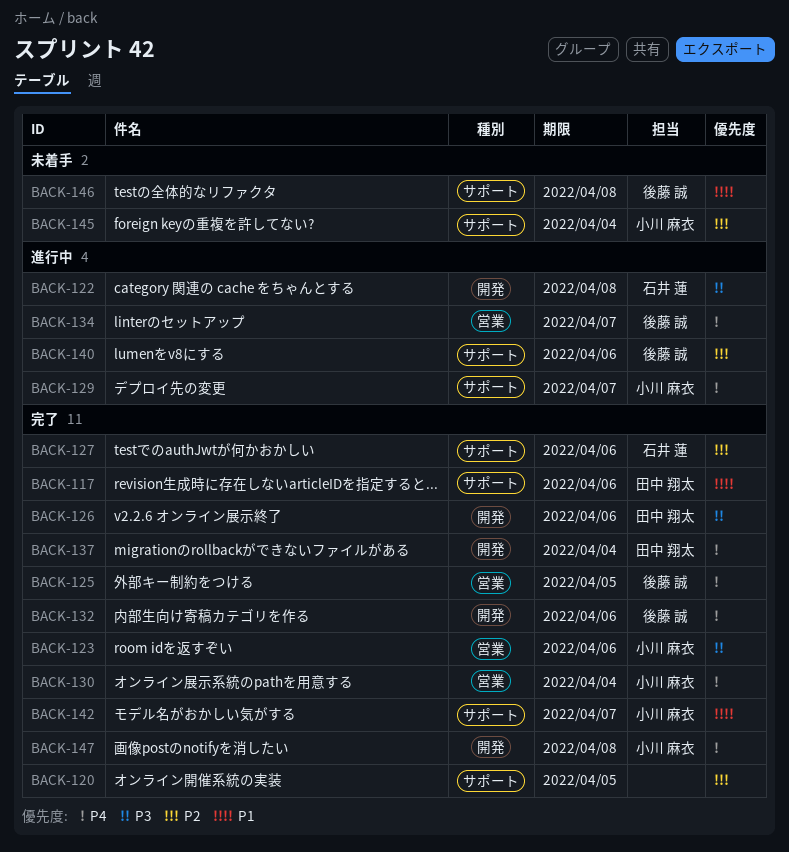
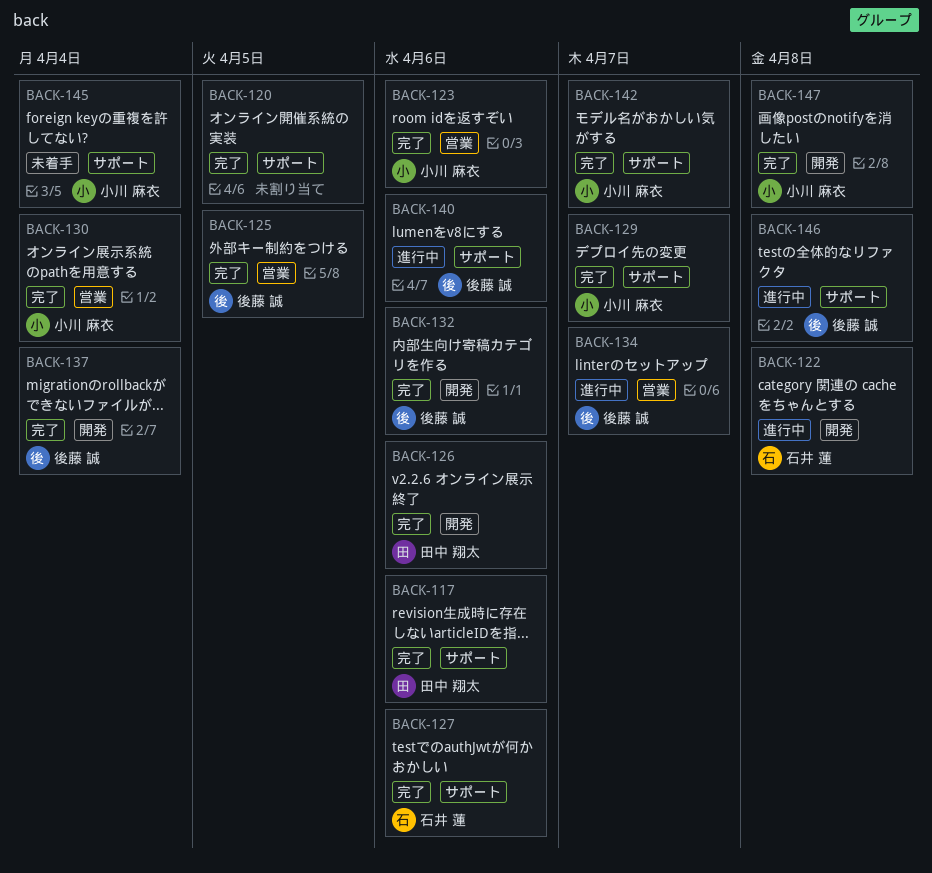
BACK-129, status: 進行中 -> 完了
BACK-137, owner: 田中 翔太 -> 後藤 誠
BACK-146, status: 未着手 -> 進行中

